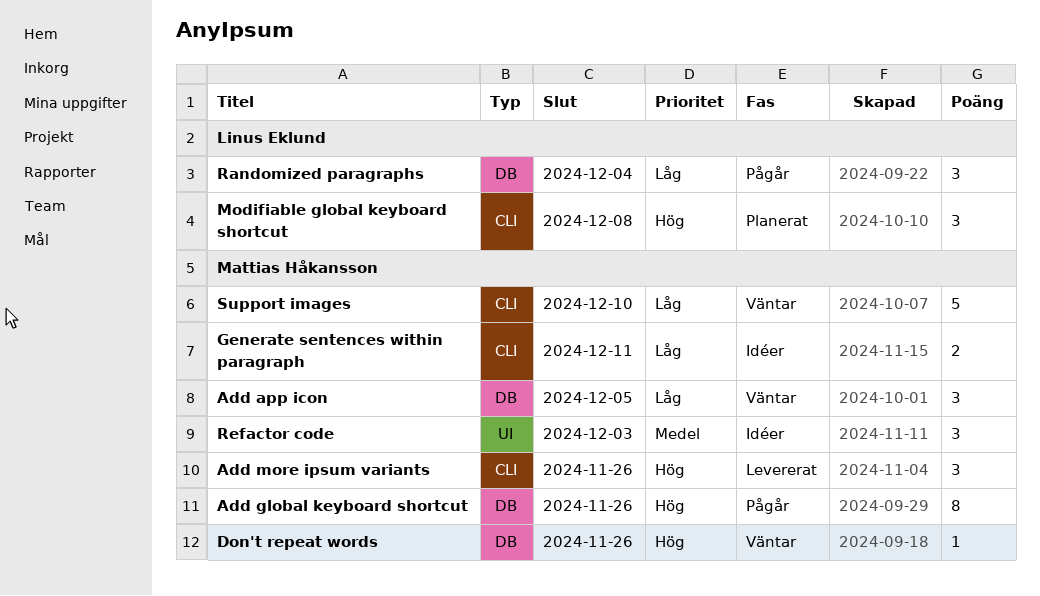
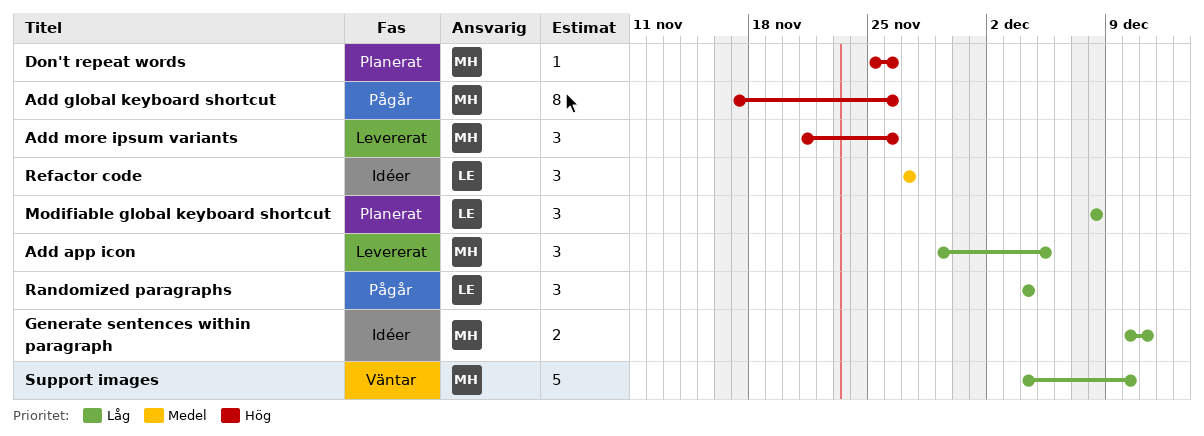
Add app icon, status: Väntar -> Levererat
Don't repeat words, status: Väntar -> Planerat
Modifiable global keyboard shortcut, priority: Hög -> Låg
Refactor code, owner: Mattias Håkansson -> Linus Eklund
Refactor code, due: Dec 3 -> Nov 27

